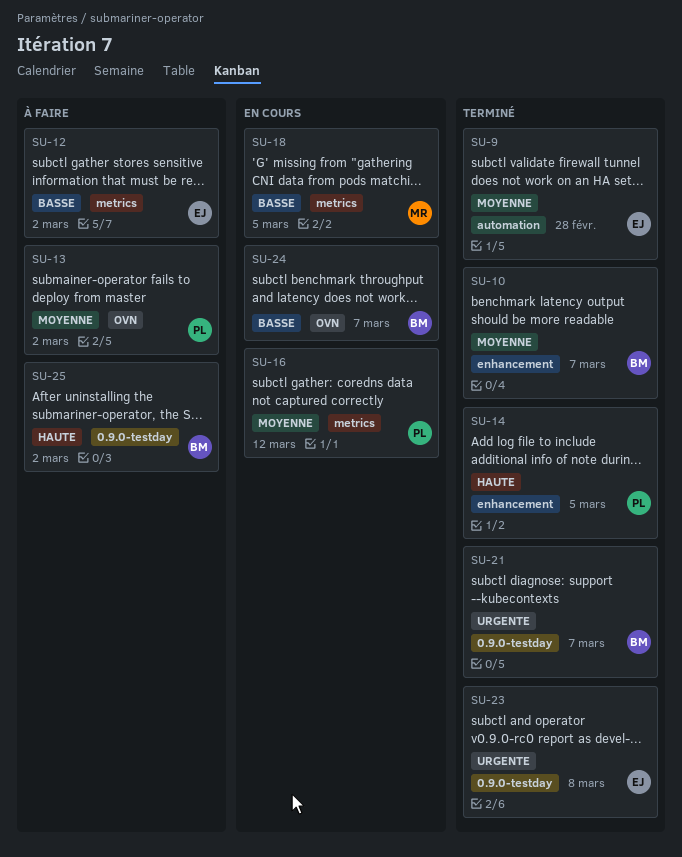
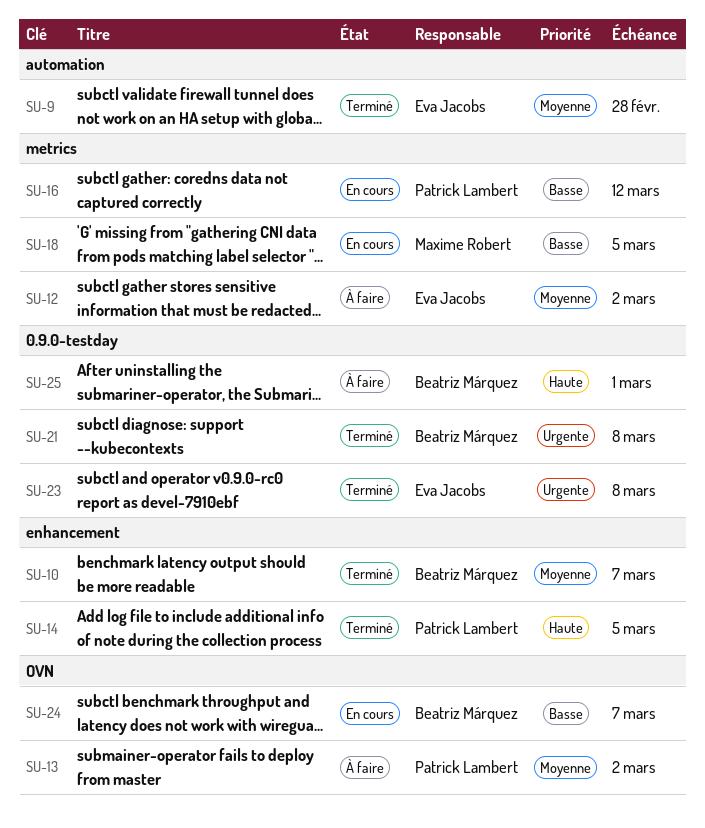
SU-12, priority: Basse -> Moyenne
SU-16, priority: Moyenne -> Basse
SU-21, due: Mar 7 -> Mar 8
SU-25, due: Mar 2 -> Mar 1

